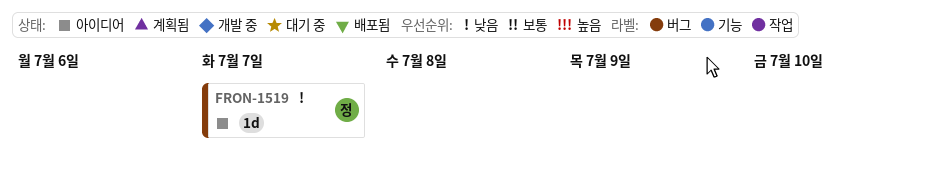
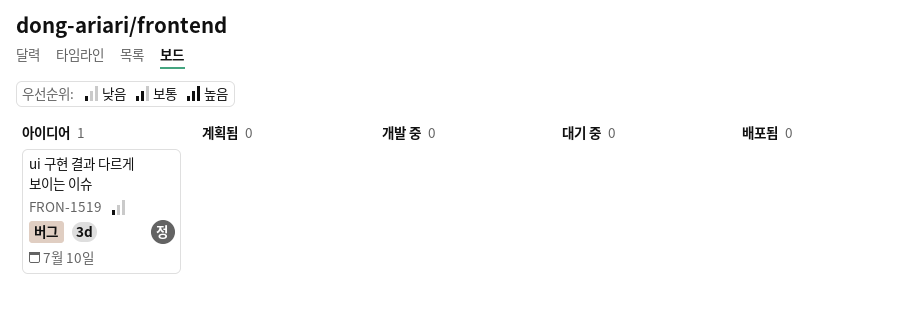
FRON-1519, estimate: 1d -> 3d
FRON-1519, due: Jul 7 -> Jul 10

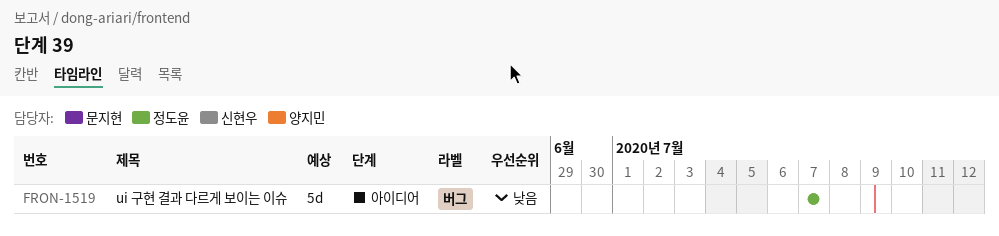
FRON-1519, estimate: 3d -> 5d
FRON-1519, due: Jul 10 -> Jul 7

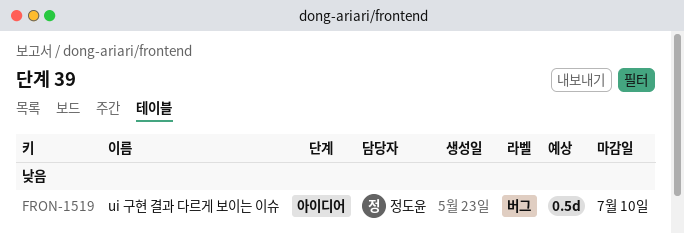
FRON-1519, estimate: 5d -> 0.5d
FRON-1519, due: Jul 7 -> Jul 10

